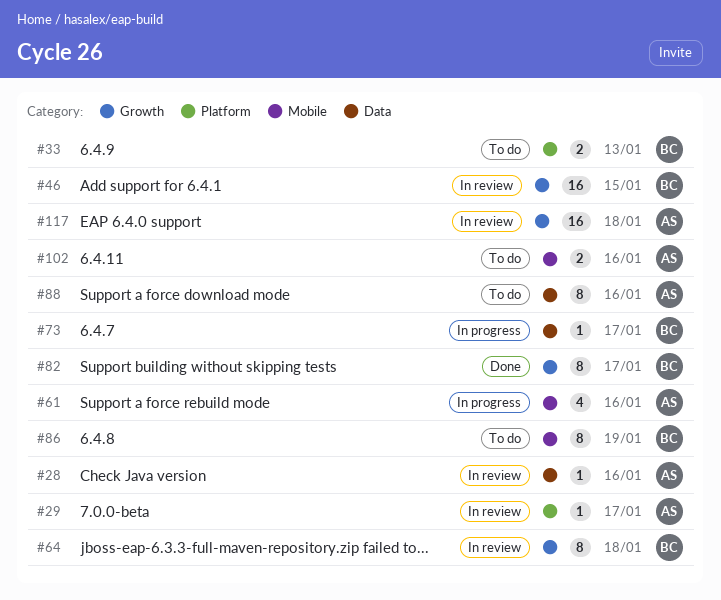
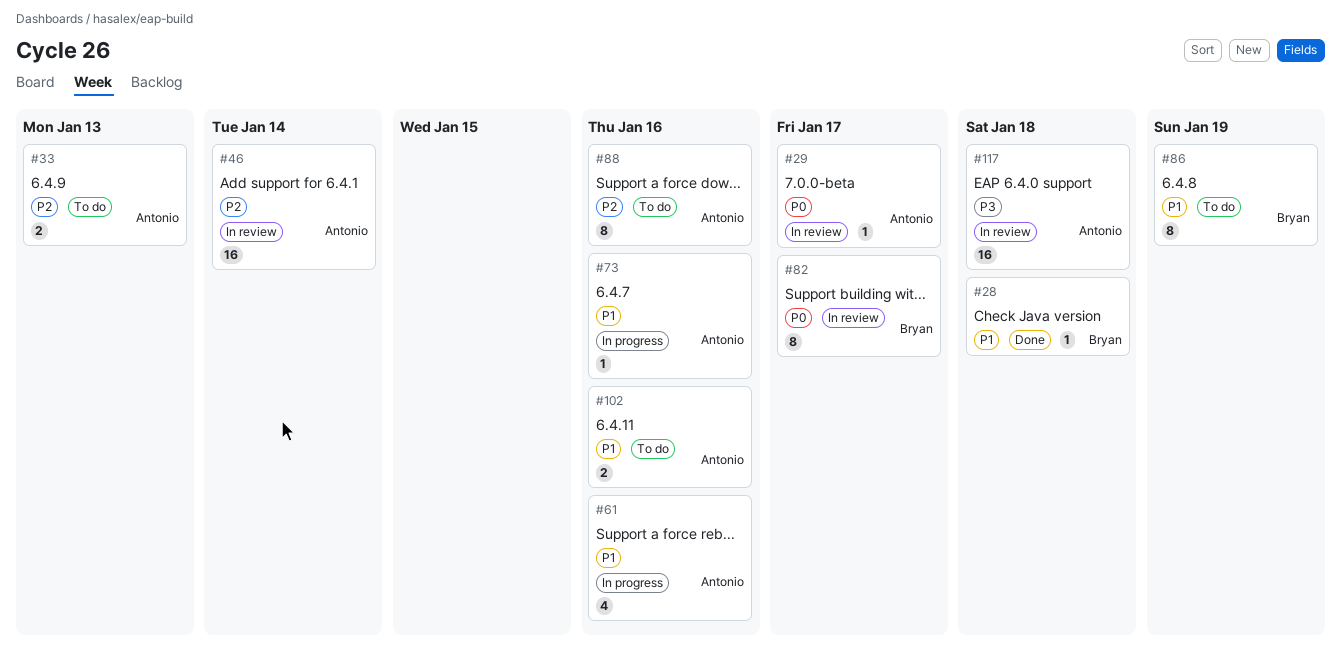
#28, status: In review -> Done
#28, owner: Antonio -> Bryan
#28, due: Jan 16 -> Jan 18
#33, owner: Bryan -> Antonio
#46, owner: Bryan -> Antonio
#46, due: Jan 15 -> Jan 14
#64: present -> none
#73, owner: Bryan -> Antonio
#73, due: Jan 17 -> Jan 16
#82, status: Done -> In review

